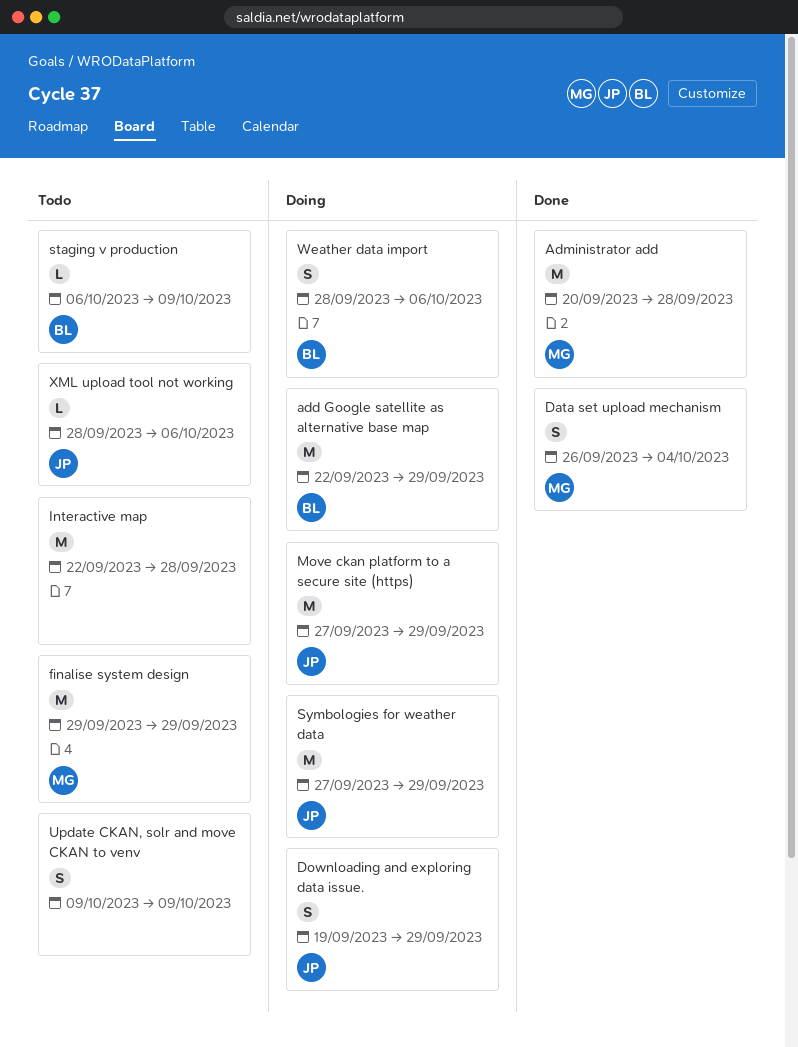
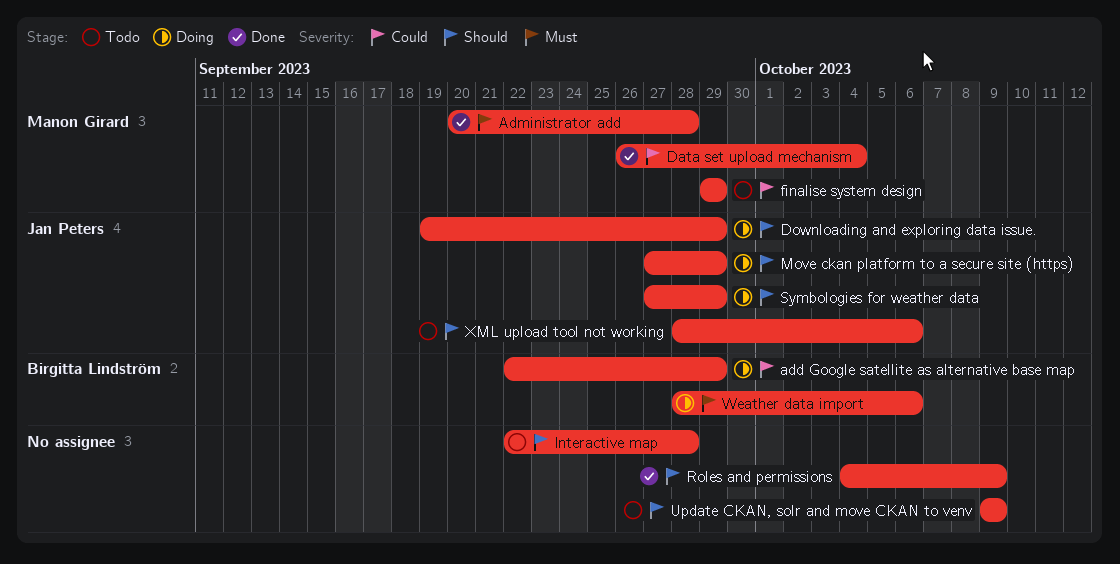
Roles and permissions: none -> present
staging v production: present -> none

